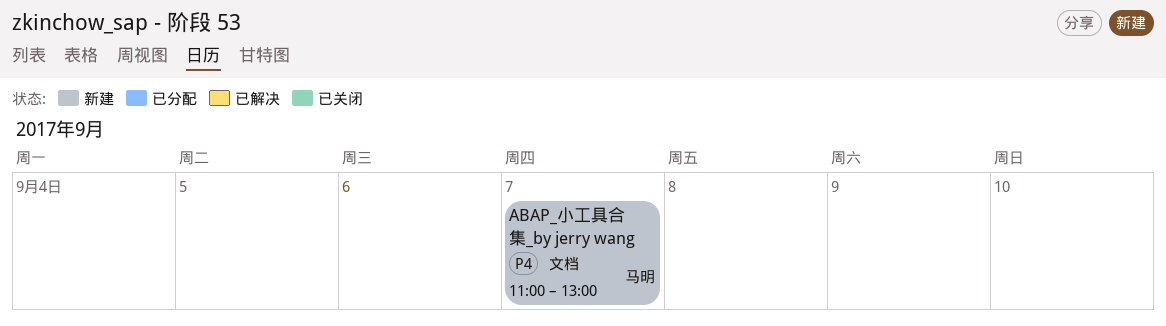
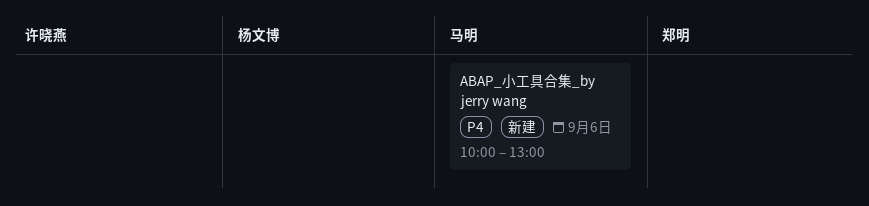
ABAP_小工具合集_by jerry wang, day: Sep 7 -> Sep 6
ABAP_小工具合集_by jerry wang, begins: 11:00 -> 10:00

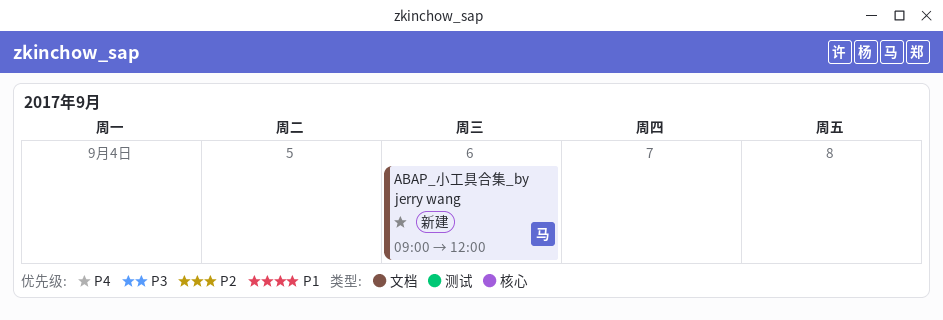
ABAP_小工具合集_by jerry wang, begins: 10:00 -> 09:00
ABAP_小工具合集_by jerry wang, ends: 13:00 -> 12:00

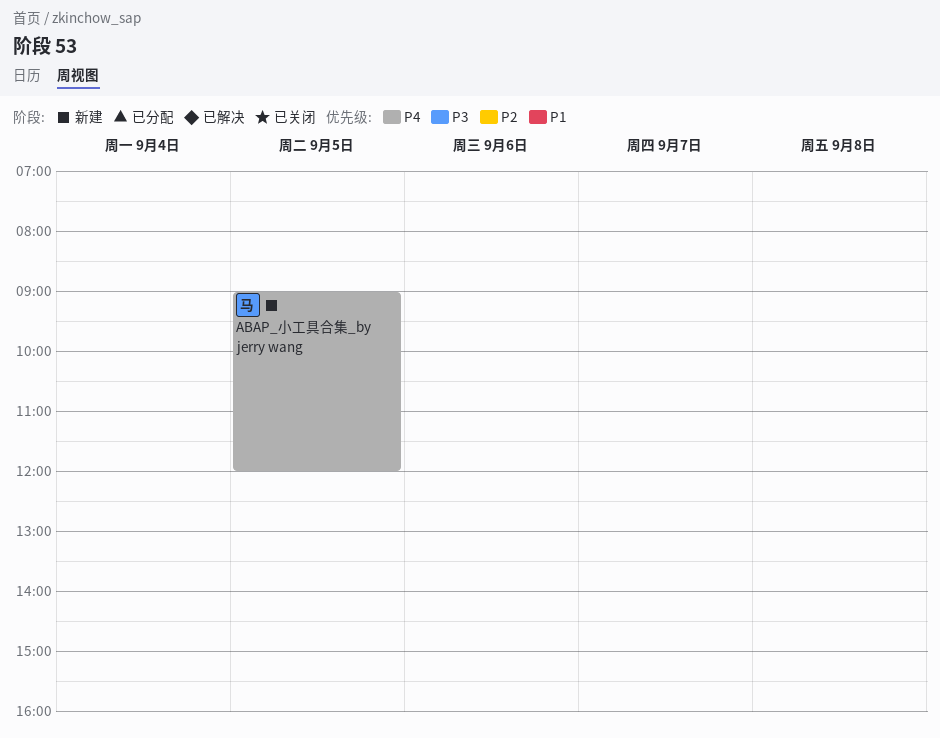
ABAP_小工具合集_by jerry wang, day: Sep 6 -> Sep 5

